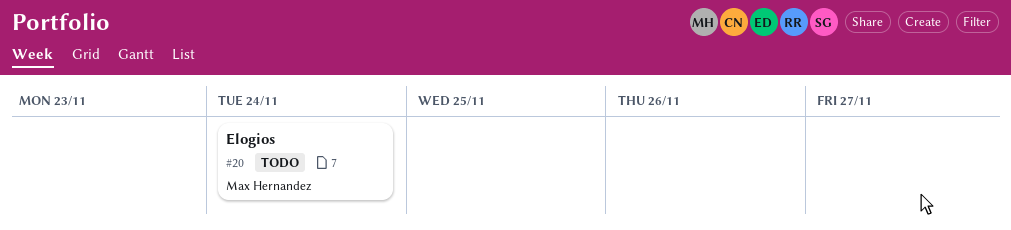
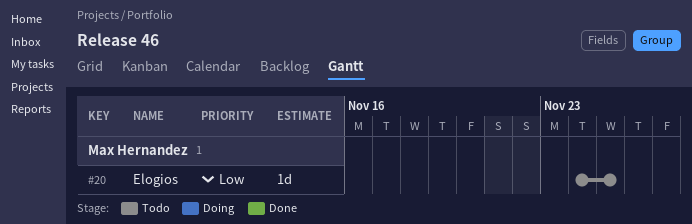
#20, due: Nov 24 -> Nov 25

